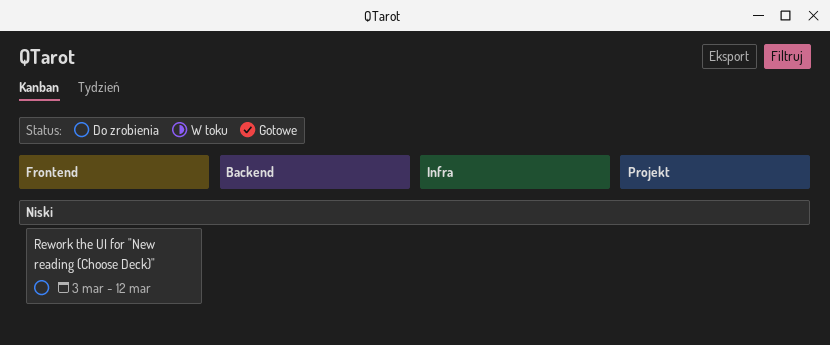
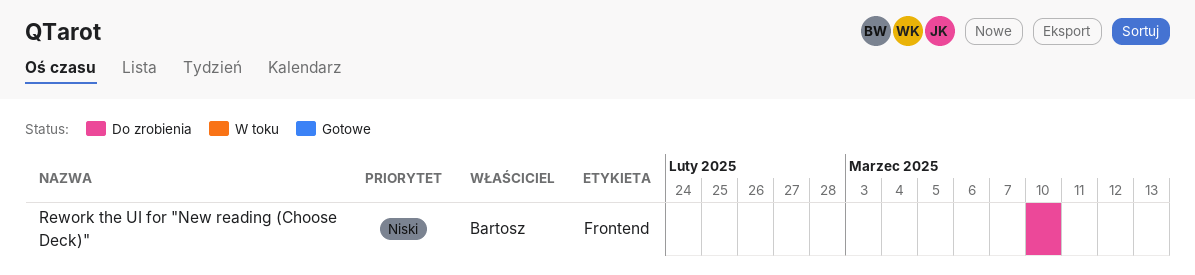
Rework the UI for "New reading (Choose Deck)", start: Mar 3 -> Mar 10
Rework the UI for "New reading (Choose Deck)", due: Mar 12 -> Mar 10

